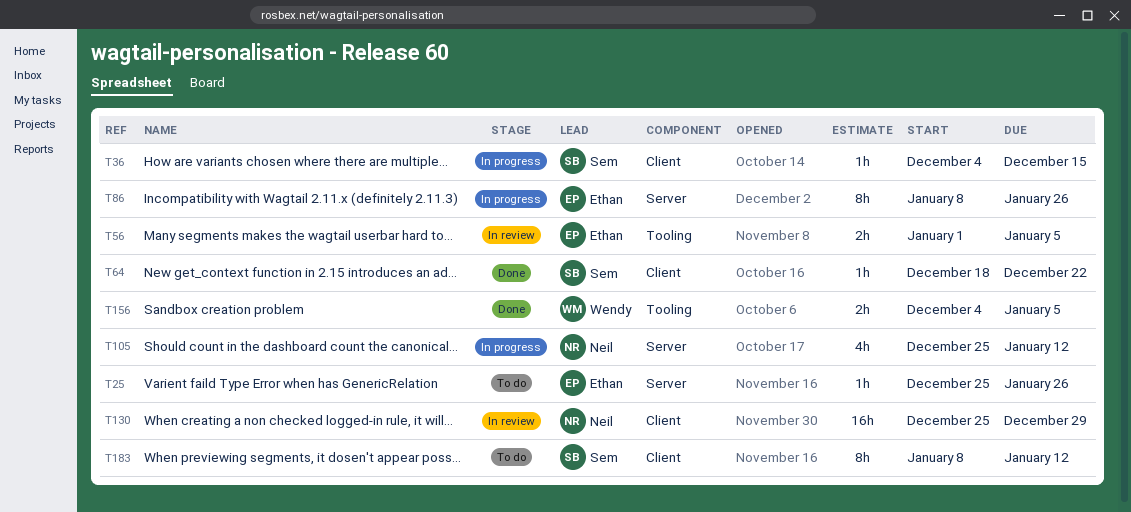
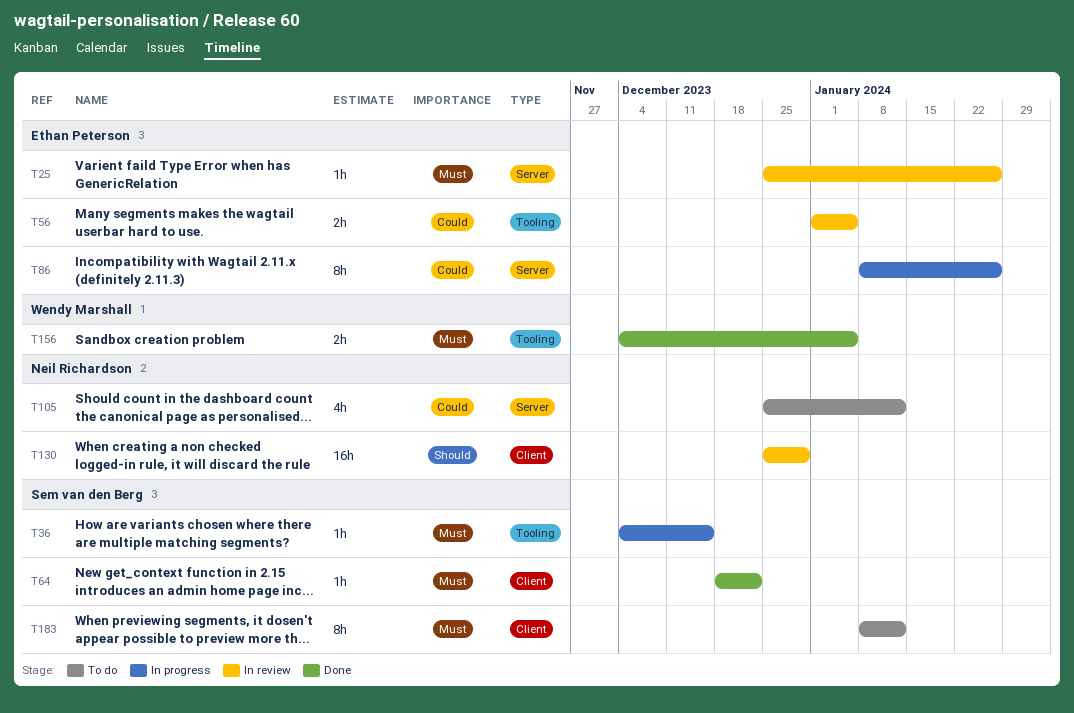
T25, status: To do -> In review
T36, label: Client -> Tooling
T105, status: In progress -> To do

